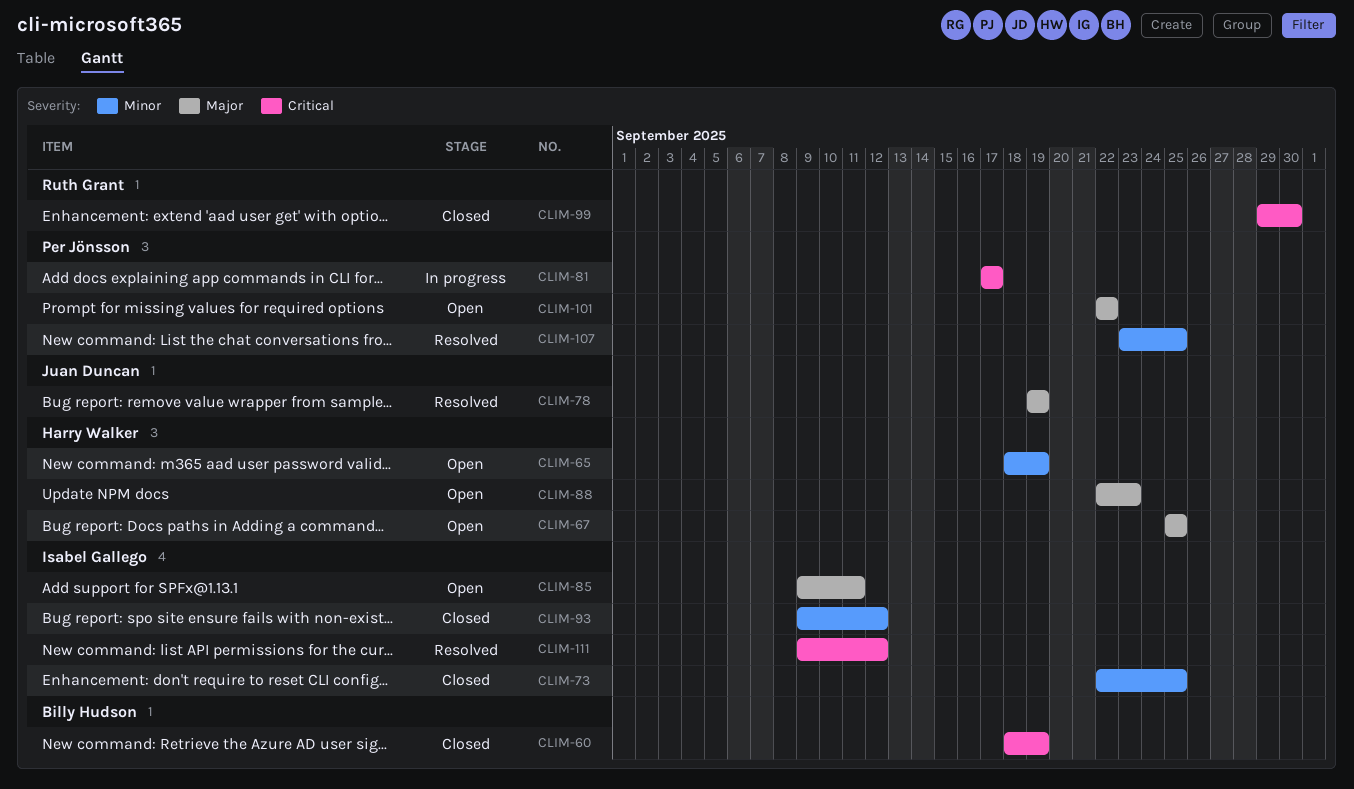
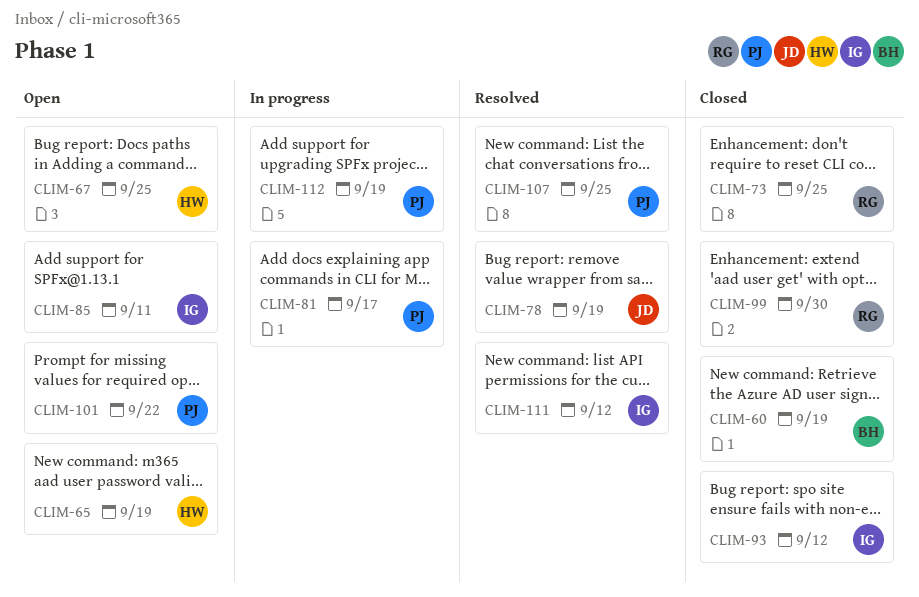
CLIM-73, owner: Isabel Gallego -> Ruth Grant
CLIM-88: present -> none
CLIM-112: none -> present

